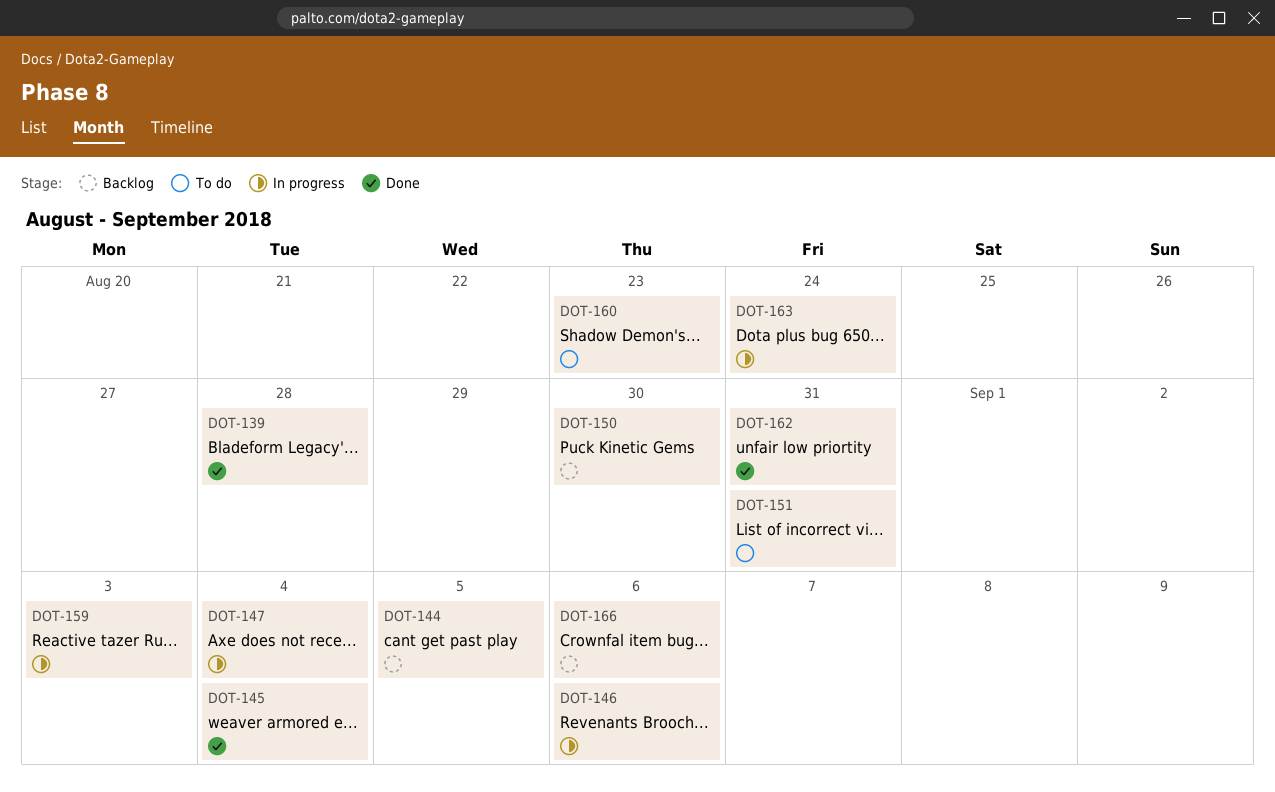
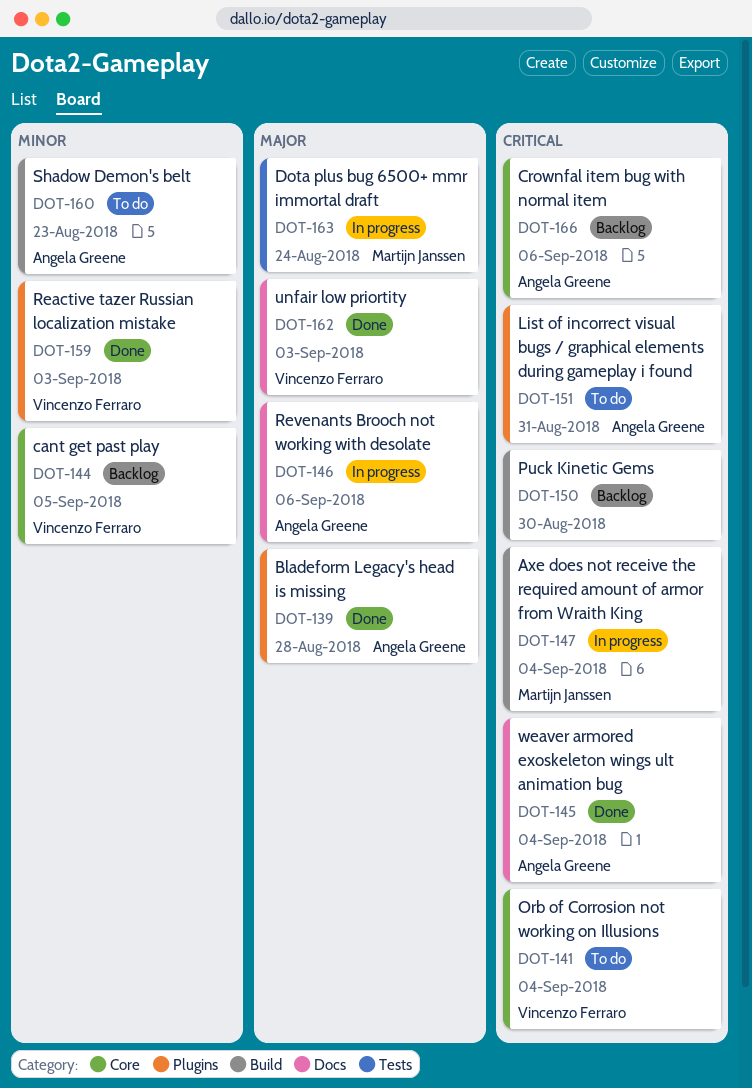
DOT-141: none -> present
DOT-159, status: In progress -> Done
DOT-162, due: Aug 31 -> Sep 3

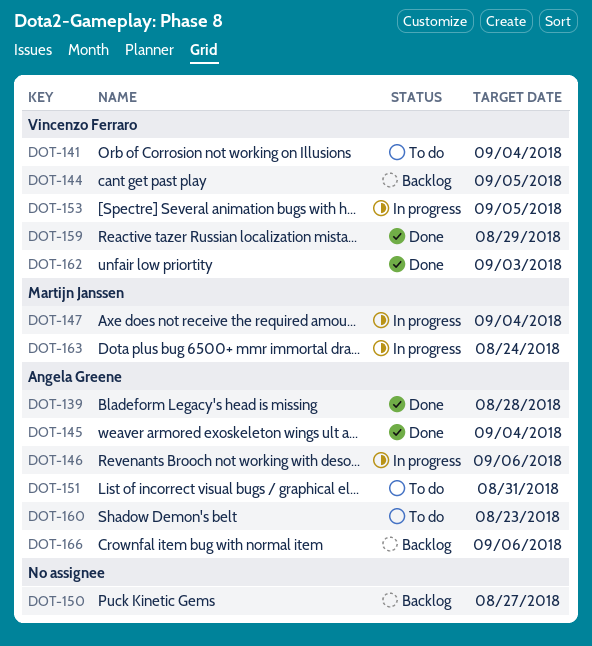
DOT-150, due: Aug 30 -> Aug 27
DOT-153: none -> present
DOT-159, due: Sep 3 -> Aug 29

